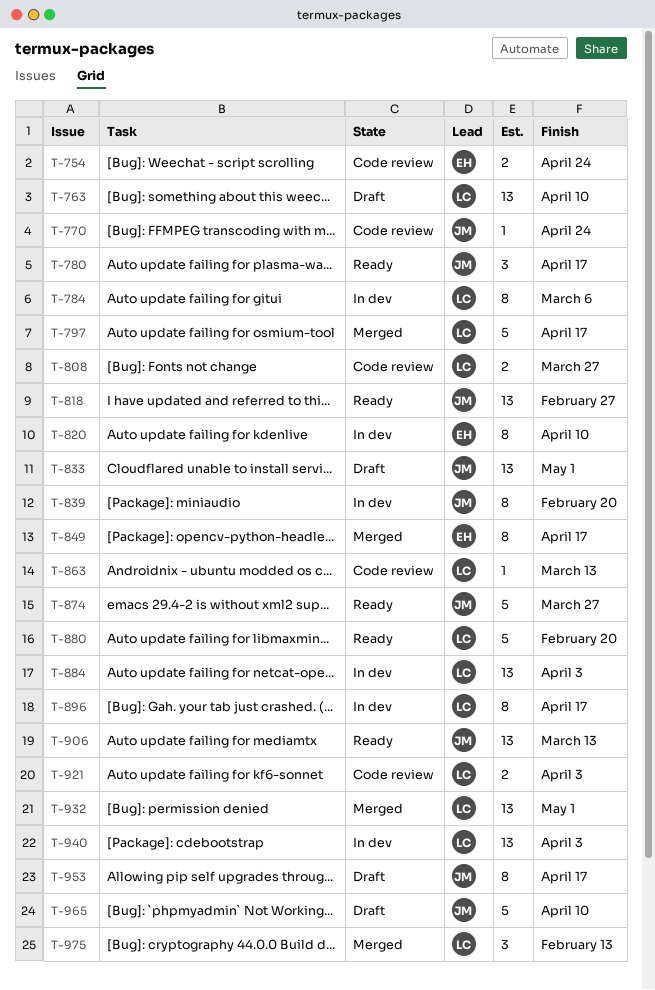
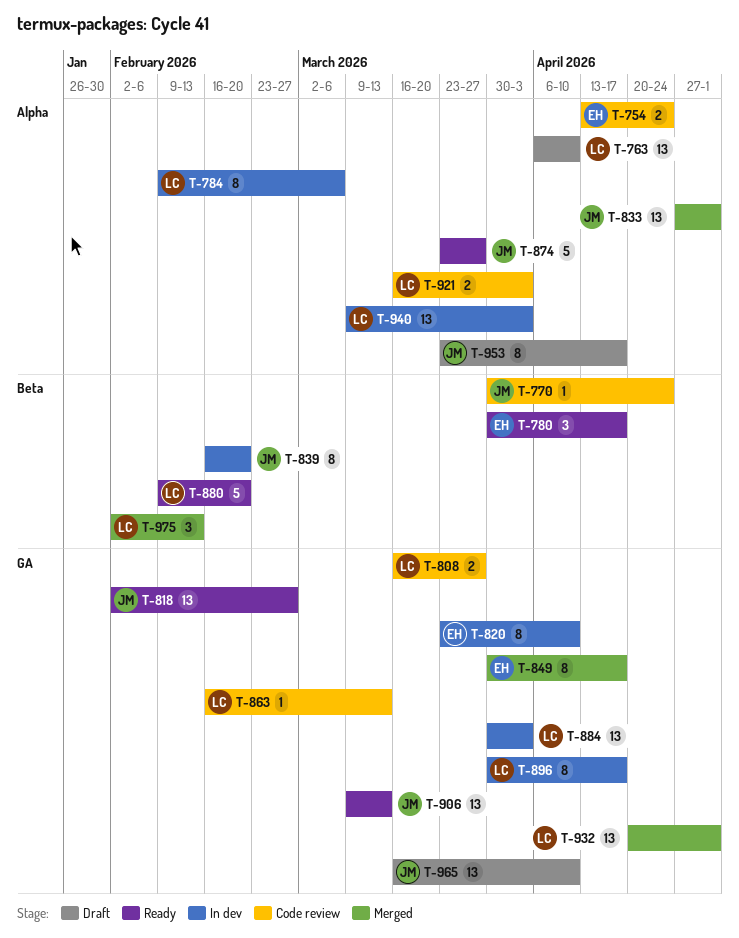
T-780, owner: JM -> EH
T-797: present -> none
T-833, status: Draft -> Merged
T-965, estimate: 5 -> 13

